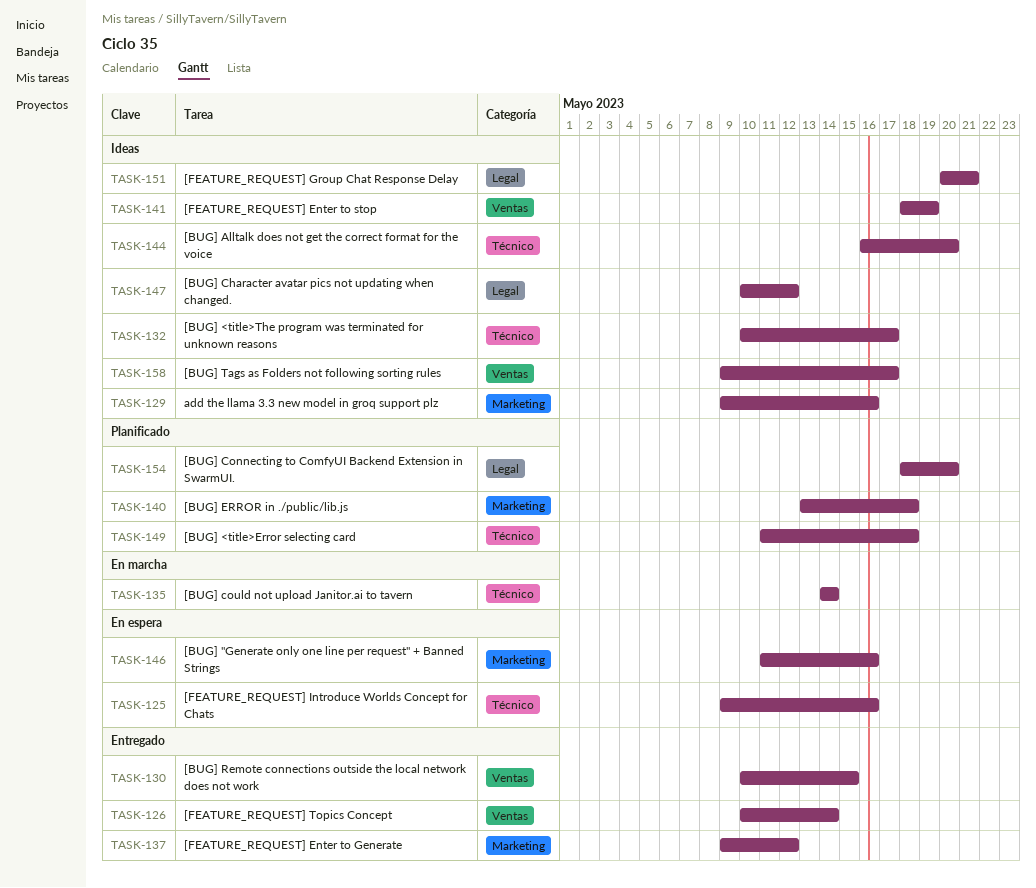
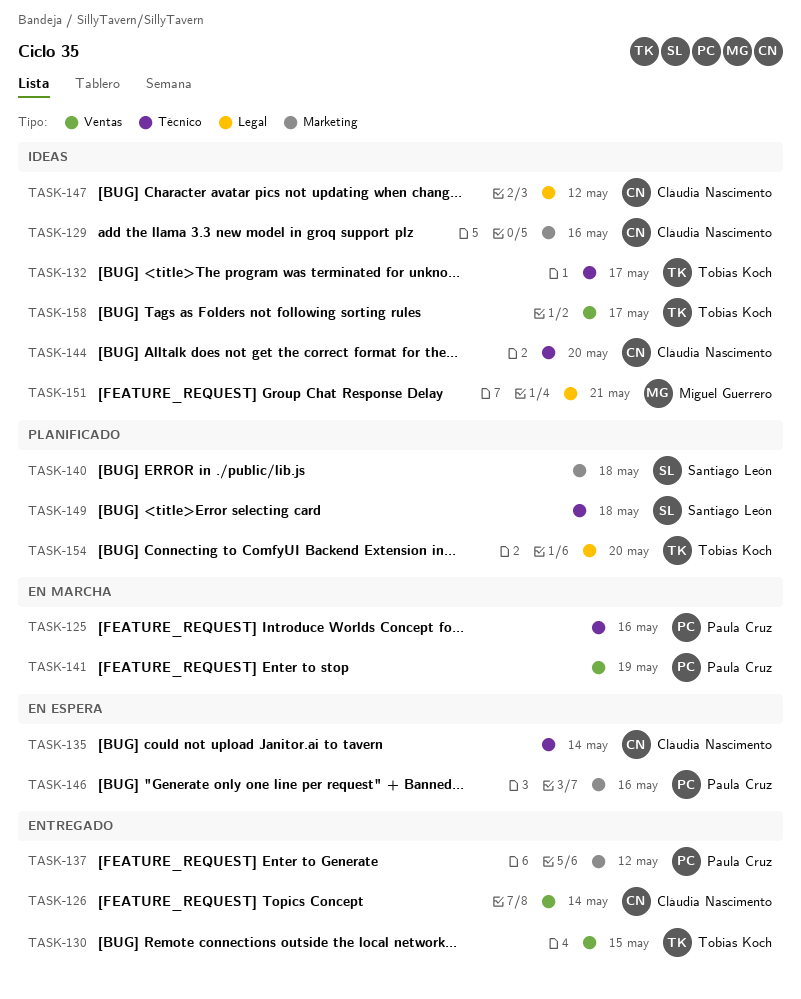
TASK-125, status: En espera -> En marcha
TASK-135, status: En marcha -> En espera
TASK-141, status: Ideas -> En marcha

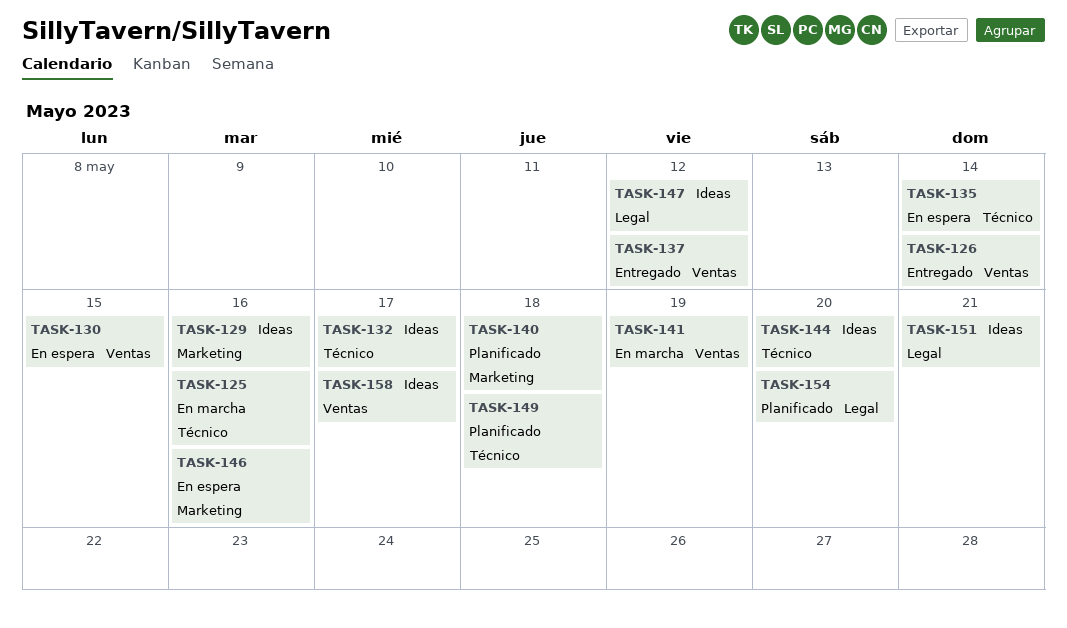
TASK-130, status: Entregado -> En espera
TASK-137, label: Marketing -> Ventas

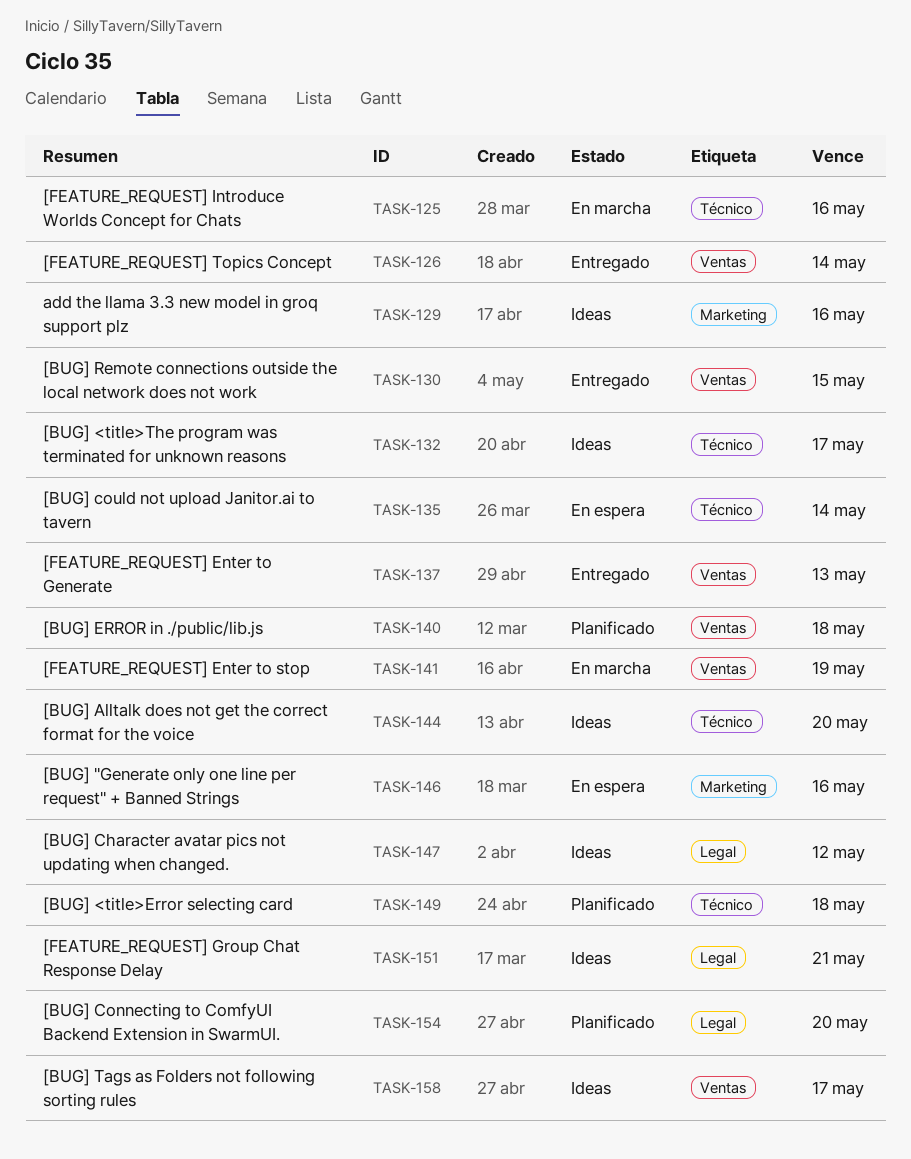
TASK-130, status: En espera -> Entregado
TASK-137, due: May 12 -> May 13
TASK-140, label: Marketing -> Ventas

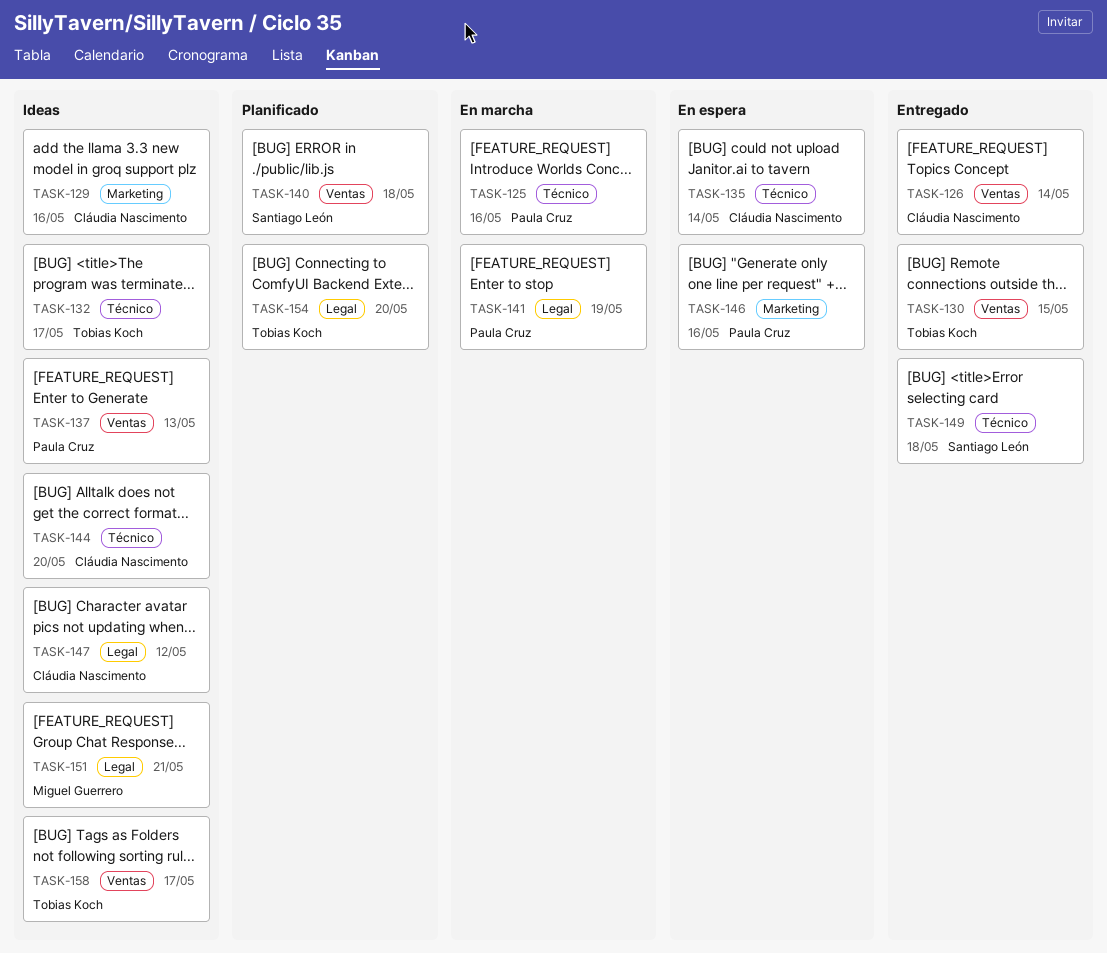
TASK-137, status: Entregado -> Ideas
TASK-141, label: Ventas -> Legal
TASK-149, status: Planificado -> Entregado

